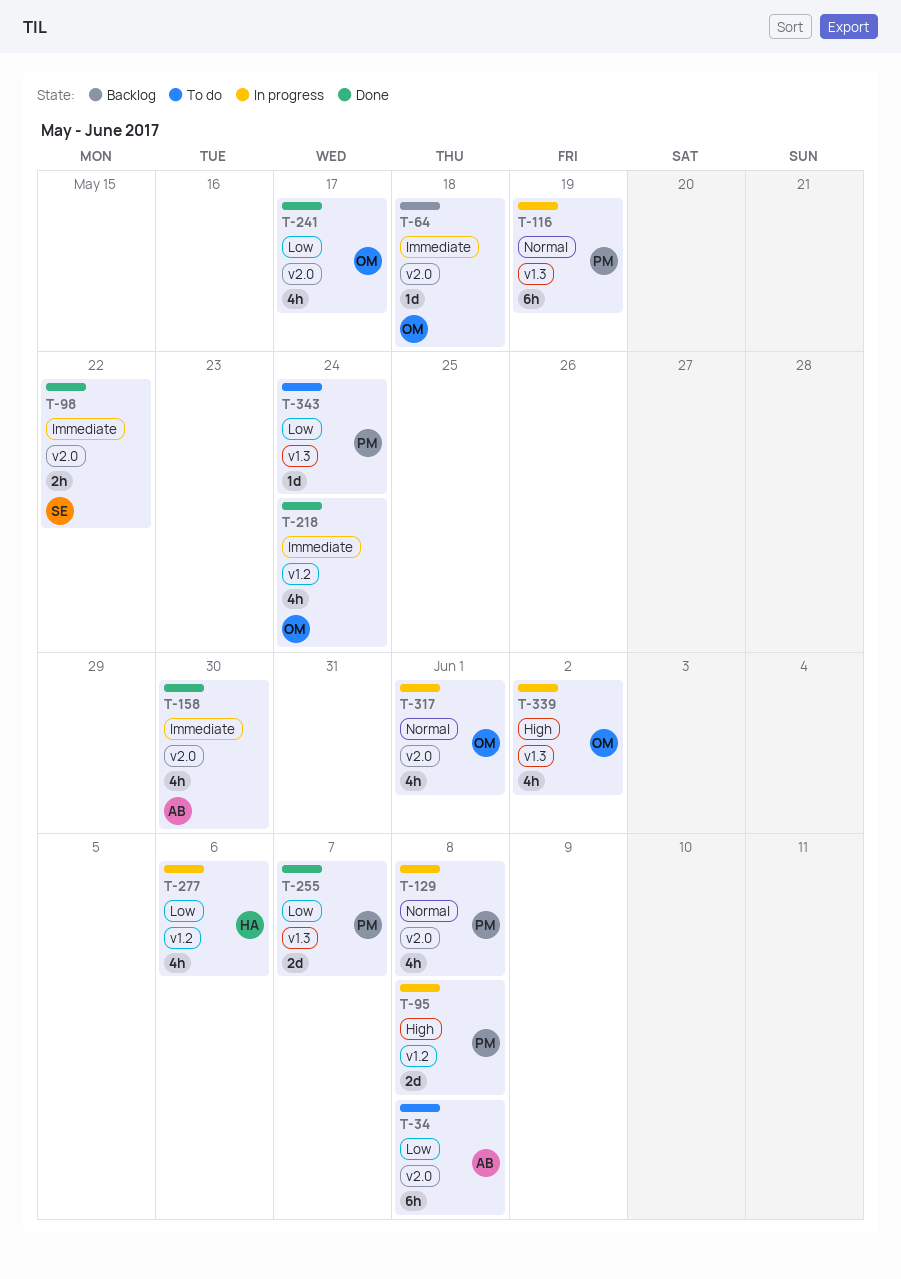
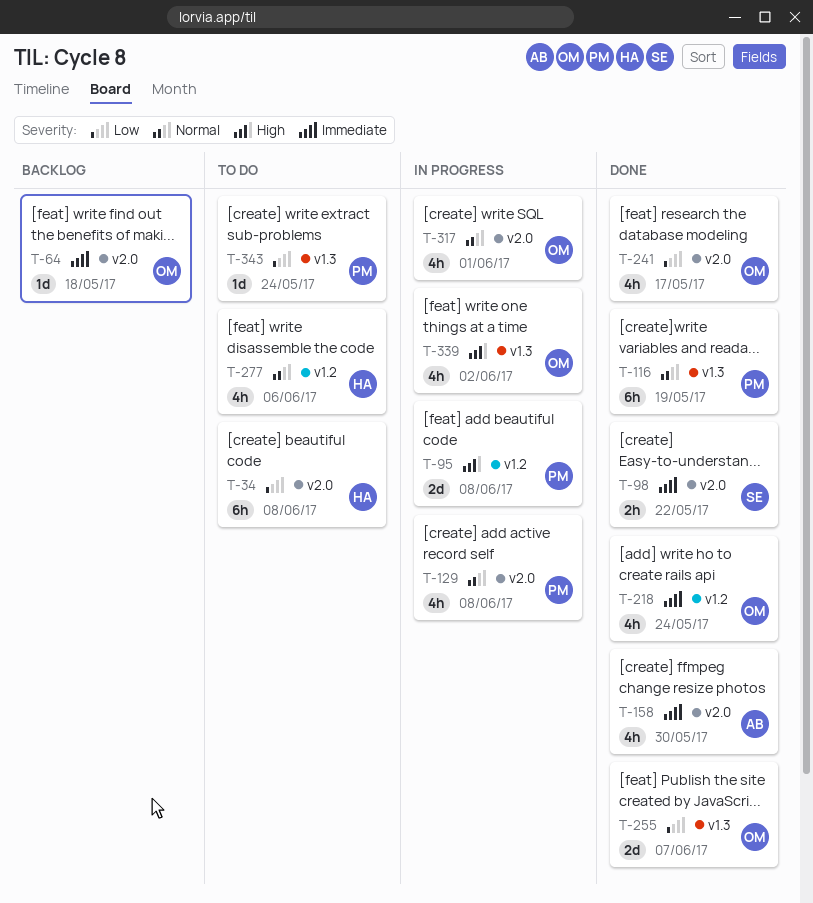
T-34, owner: AB -> HA
T-116, status: In progress -> Done
T-255, owner: PM -> OM
T-277, status: In progress -> To do
T-277, priority: Low -> Normal

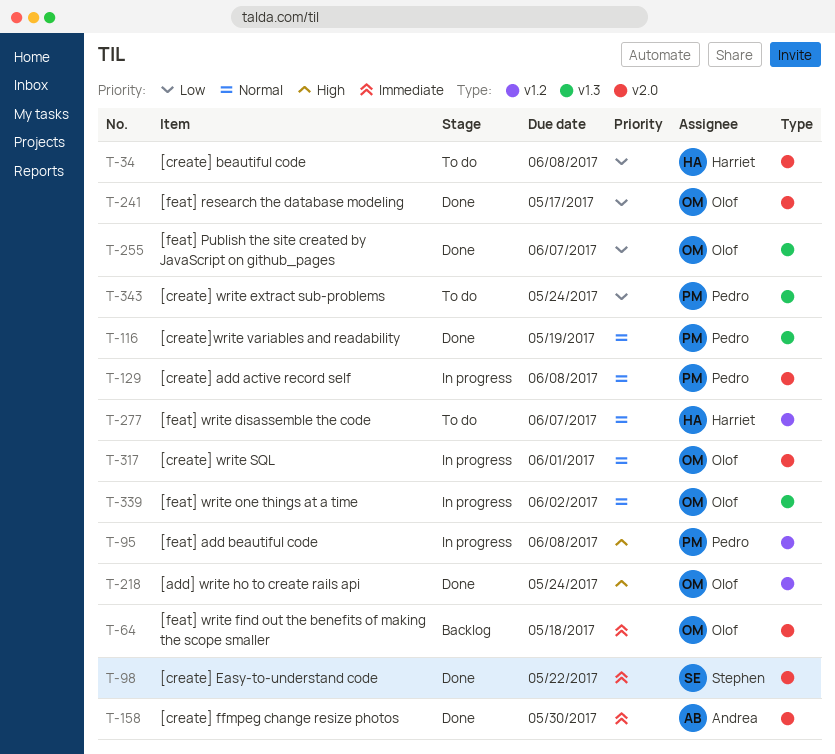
T-218, priority: Immediate -> High
T-277, due: Jun 6 -> Jun 7
T-339, priority: High -> Normal

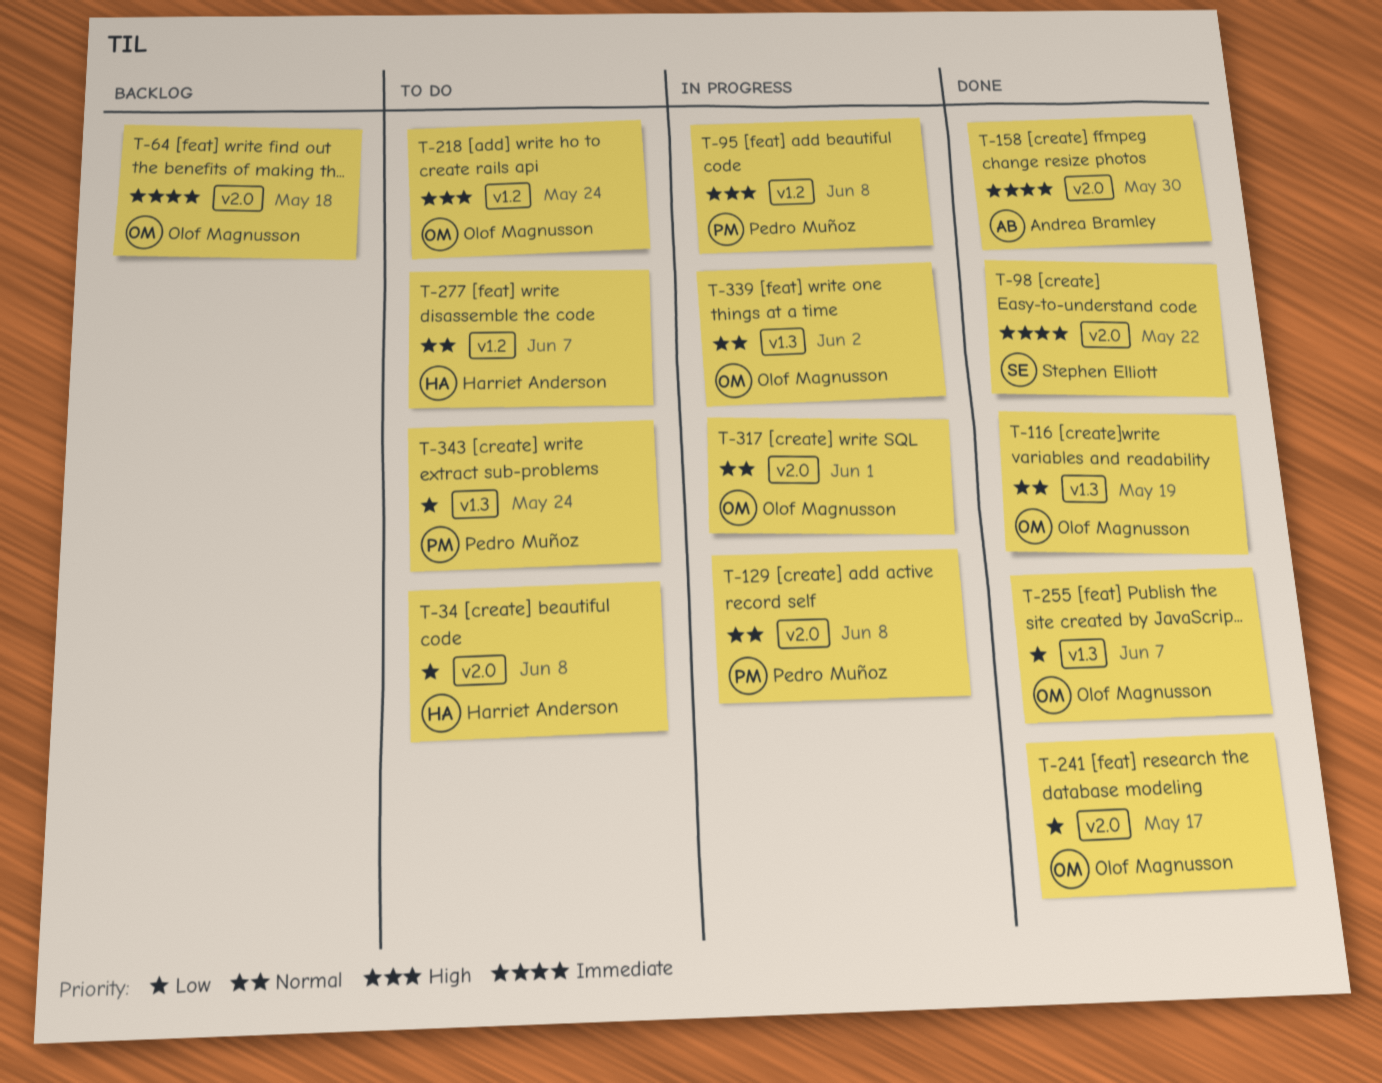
T-116, owner: Pedro Muñoz -> Olof Magnusson
T-218, status: Done -> To do

